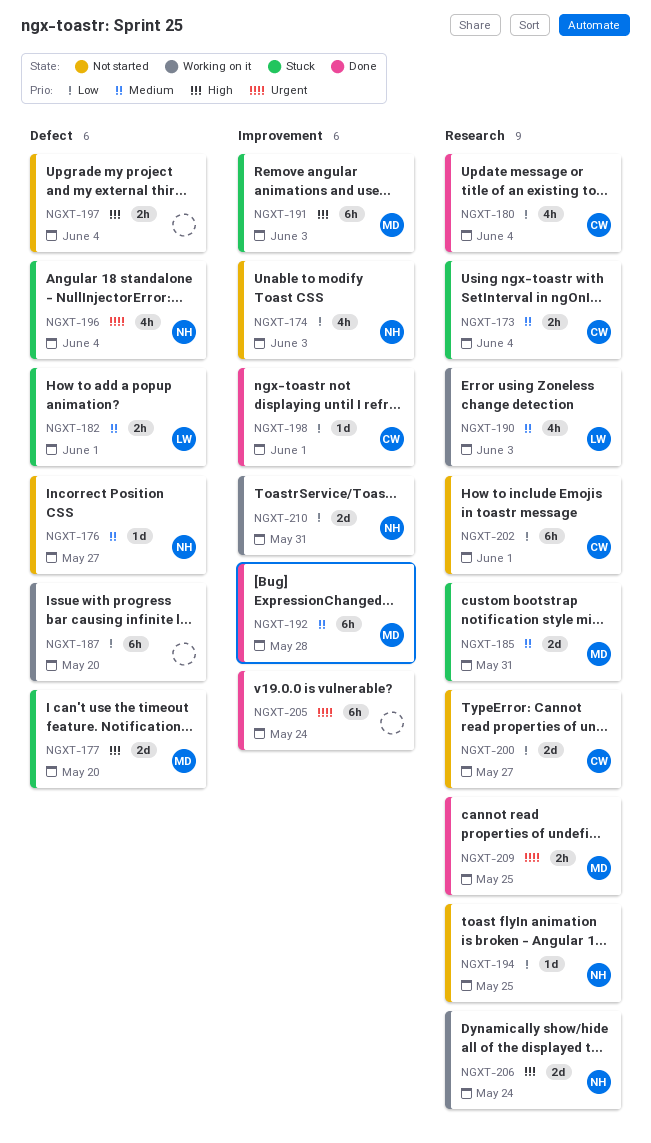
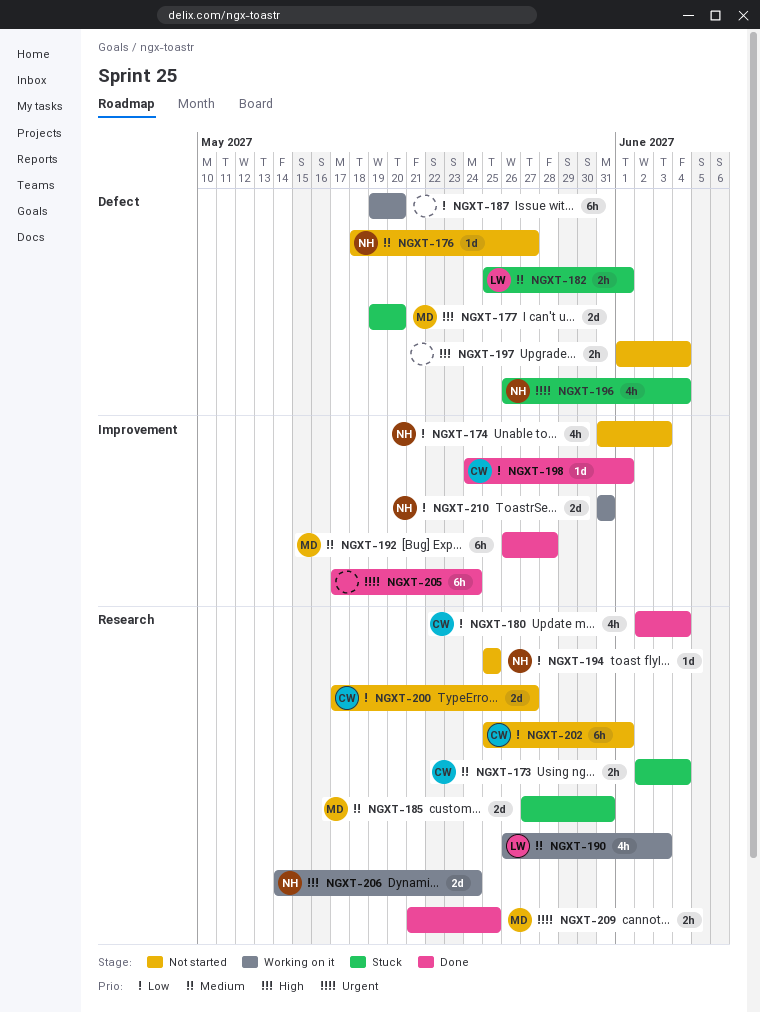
NGXT-191: present -> none

